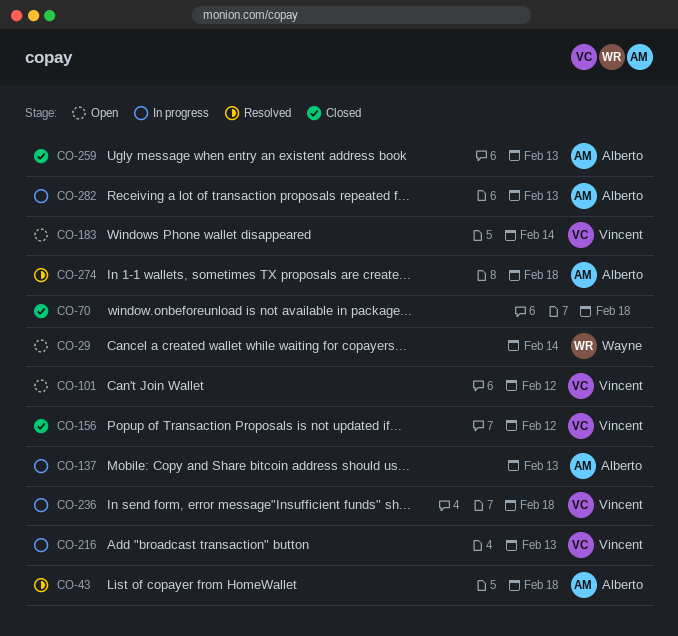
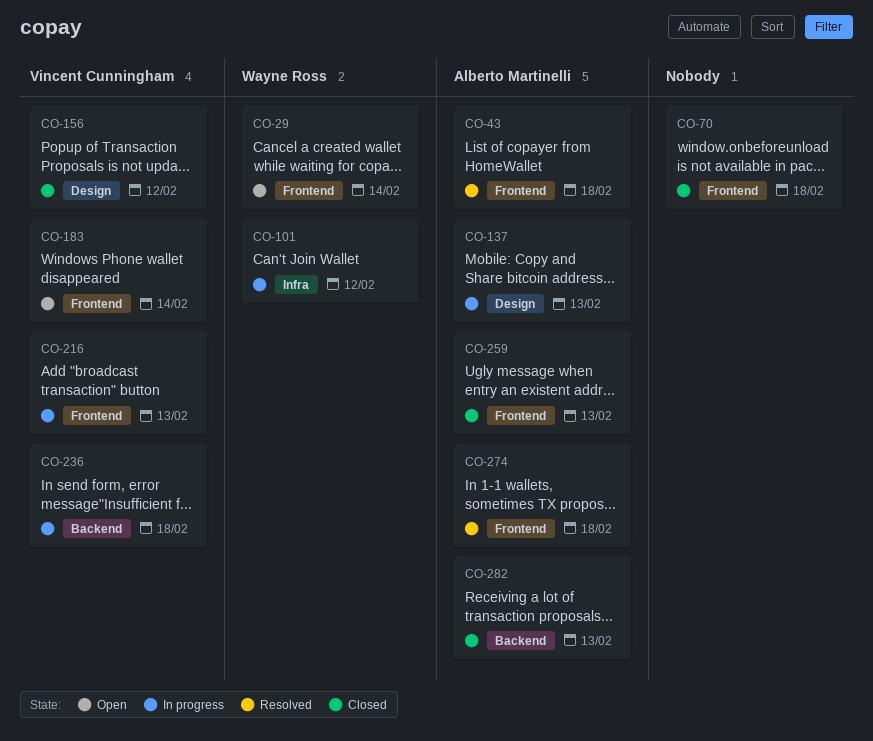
CO-101, status: Open -> In progress
CO-101, owner: Vincent Cunningham -> Wayne Ross
CO-282, status: In progress -> Closed

